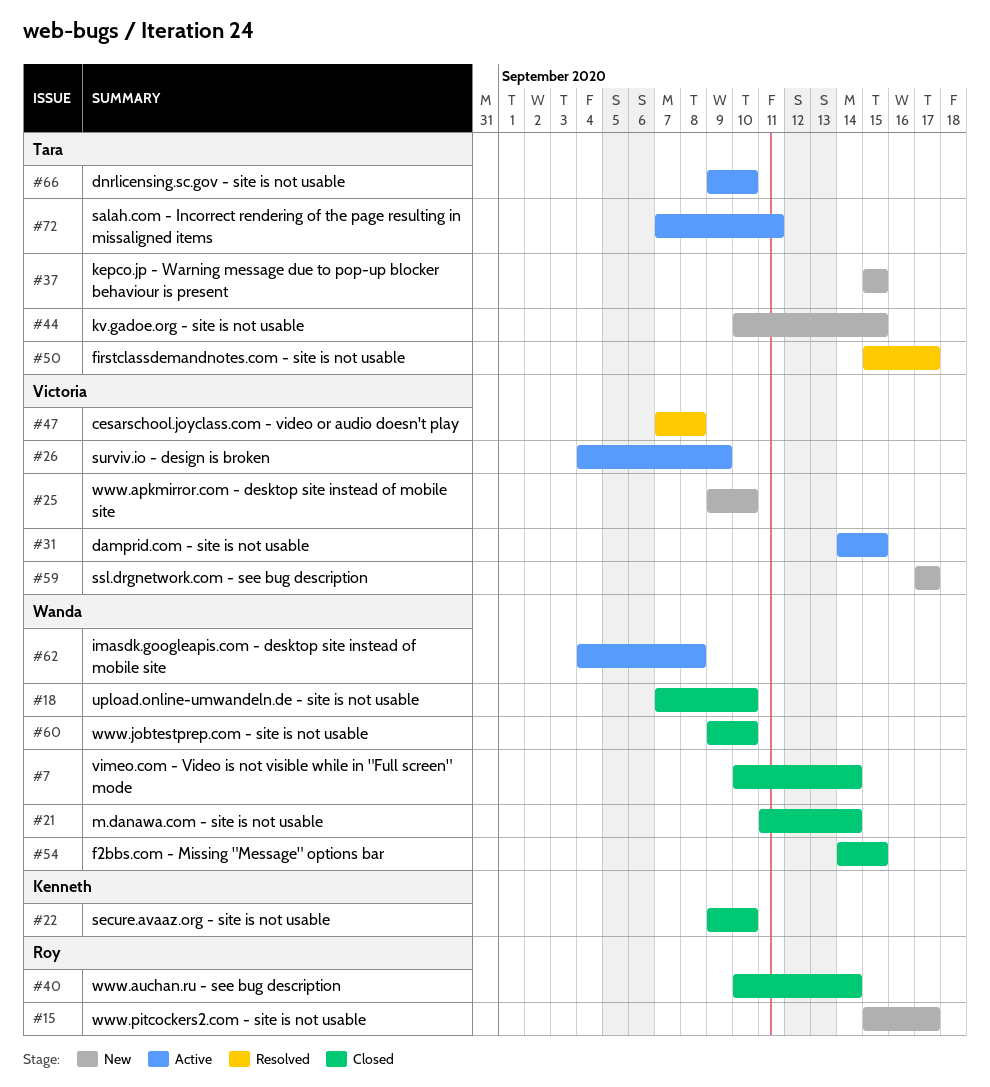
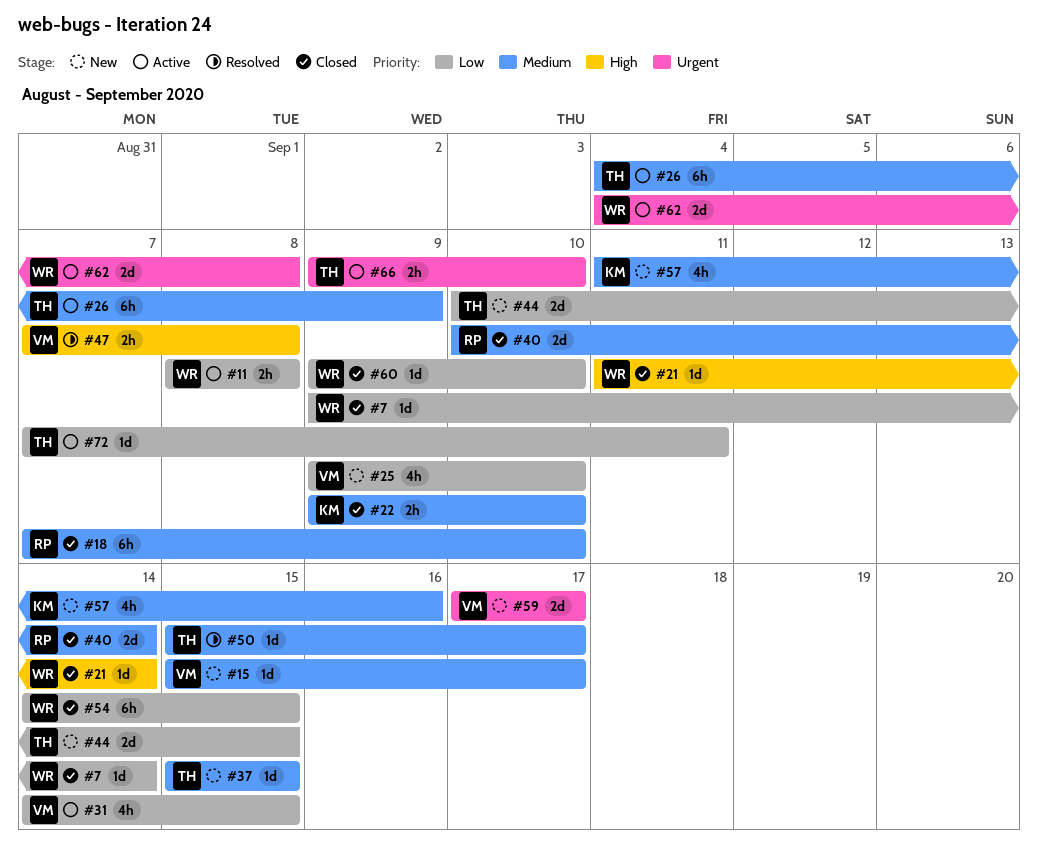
#7, start: Sep 10 -> Sep 9
#11: none -> present
#15, owner: Roy -> Victoria
#18, owner: Wanda -> Roy
#26, owner: Victoria -> Tara
#57: none -> present

